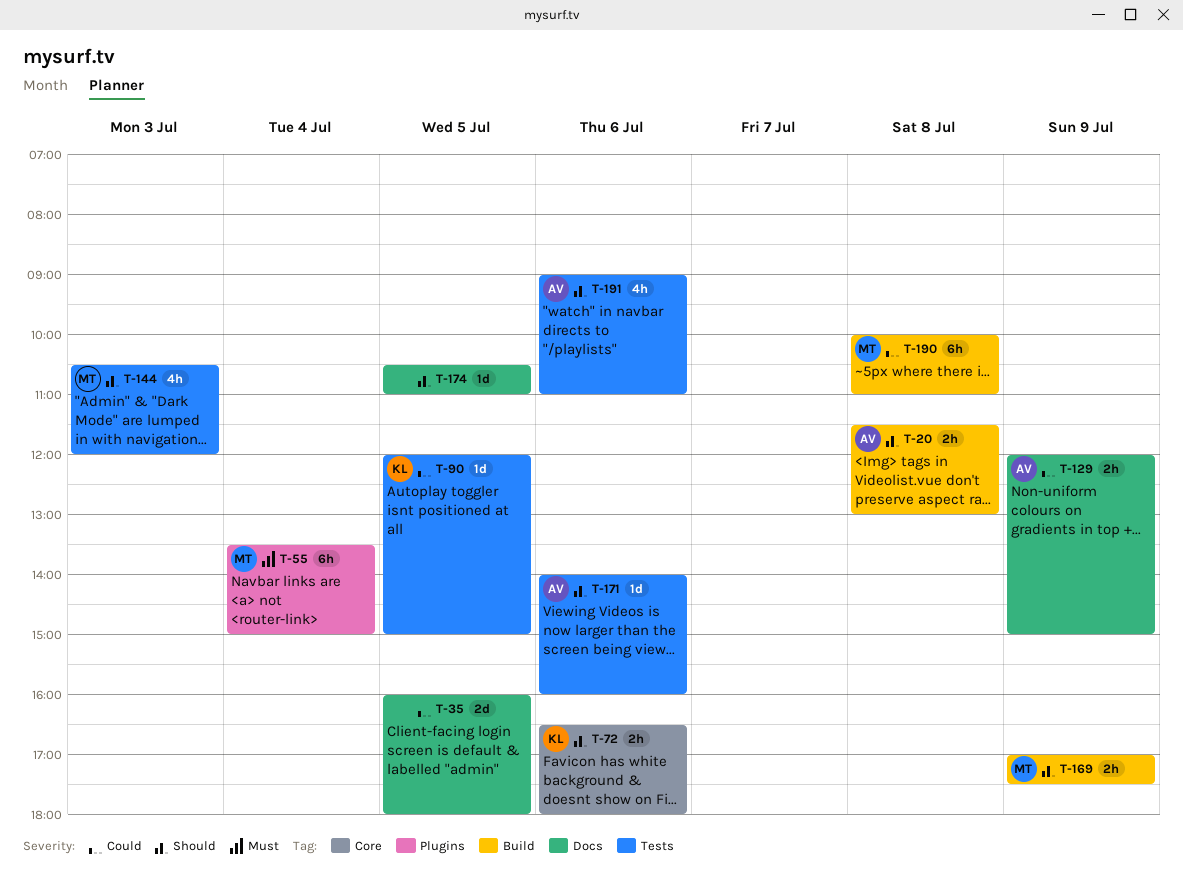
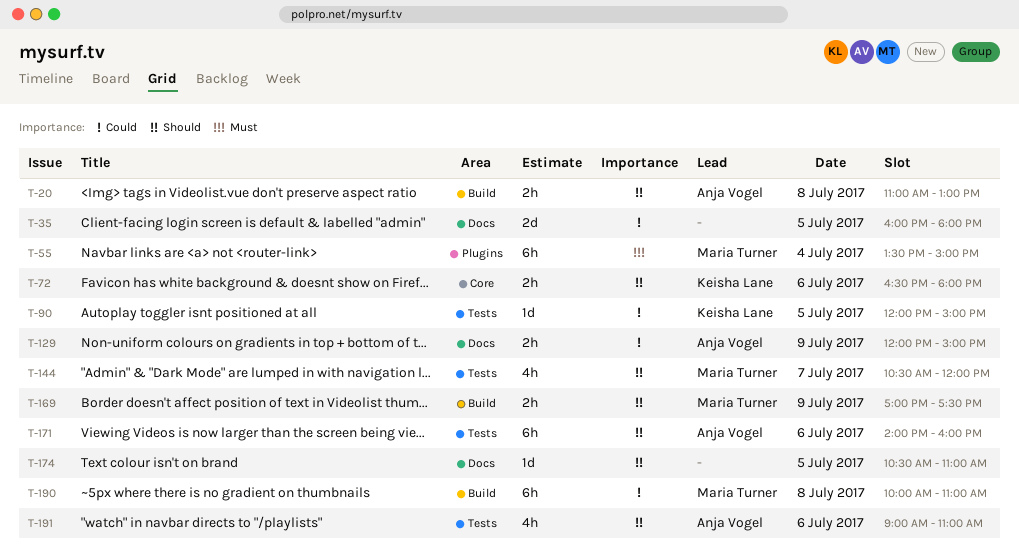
T-20, begins: 11:30 -> 11:00
T-144, day: Jul 3 -> Jul 7
T-171, estimate: 1d -> 6h

